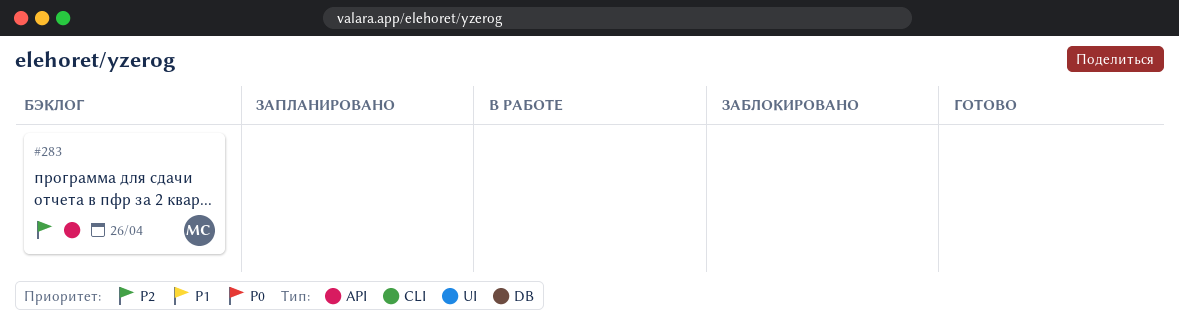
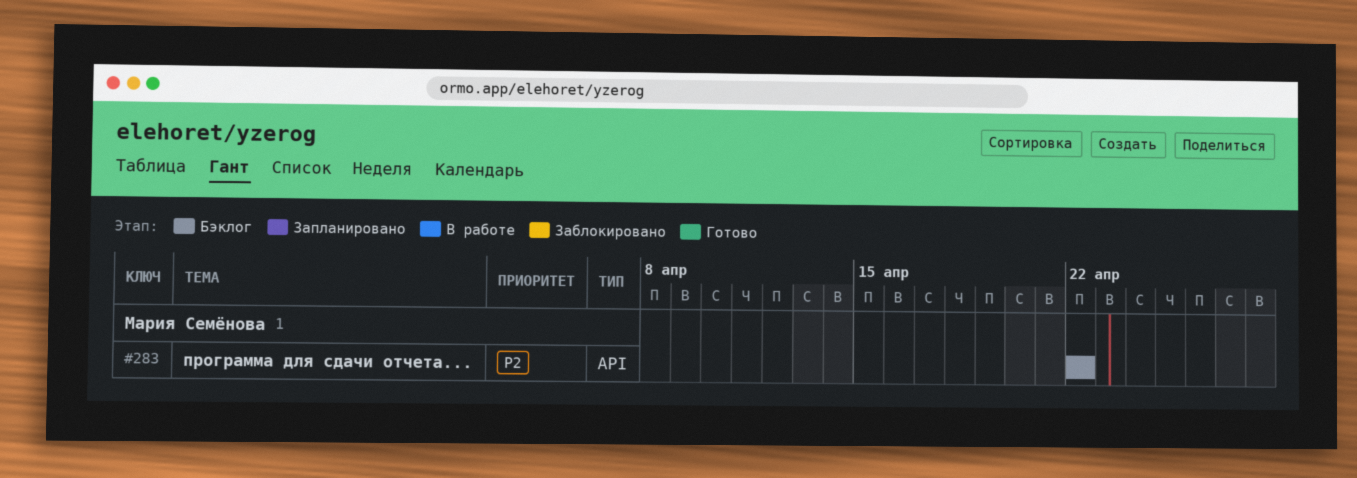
#283, due: Apr 26 -> Apr 22

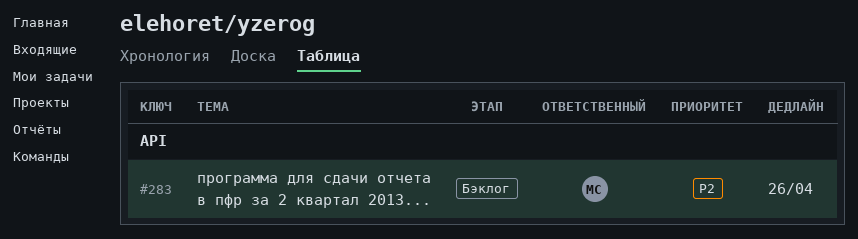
#283, due: Apr 22 -> Apr 26

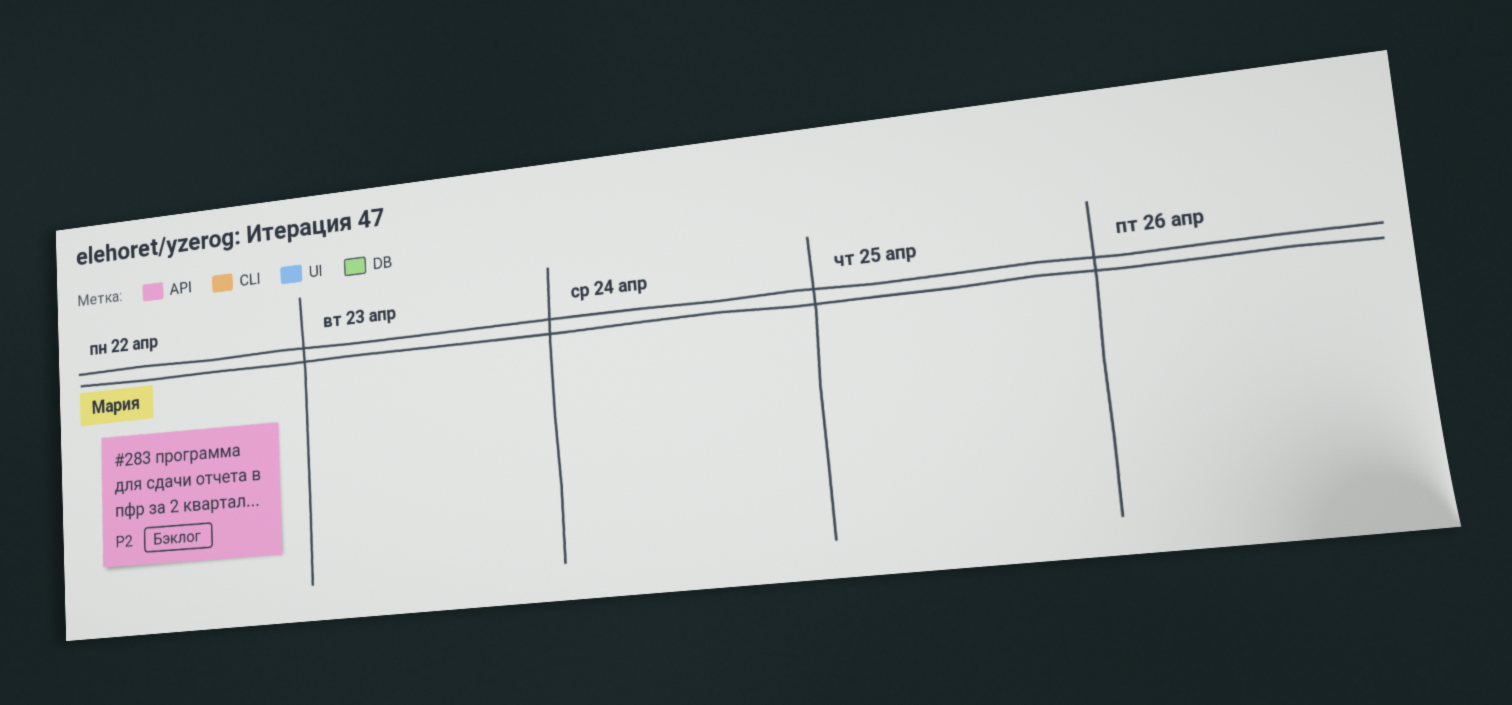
#283, due: Apr 26 -> Apr 22

